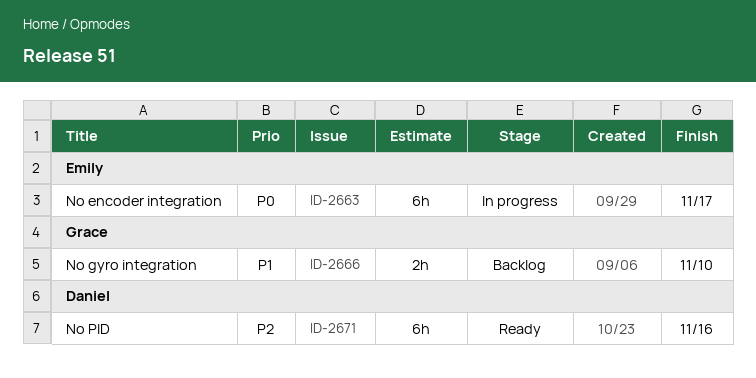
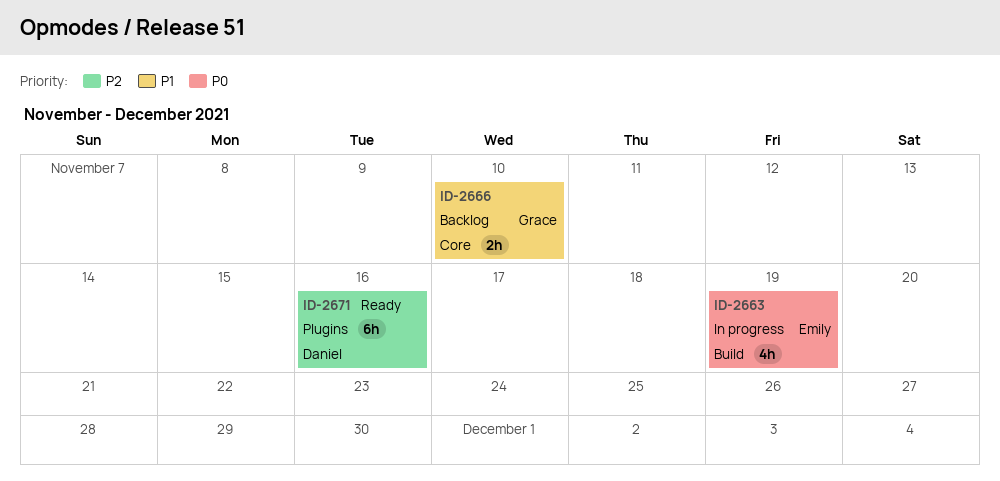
ID-2663, estimate: 6h -> 4h
ID-2663, due: Nov 17 -> Nov 19

